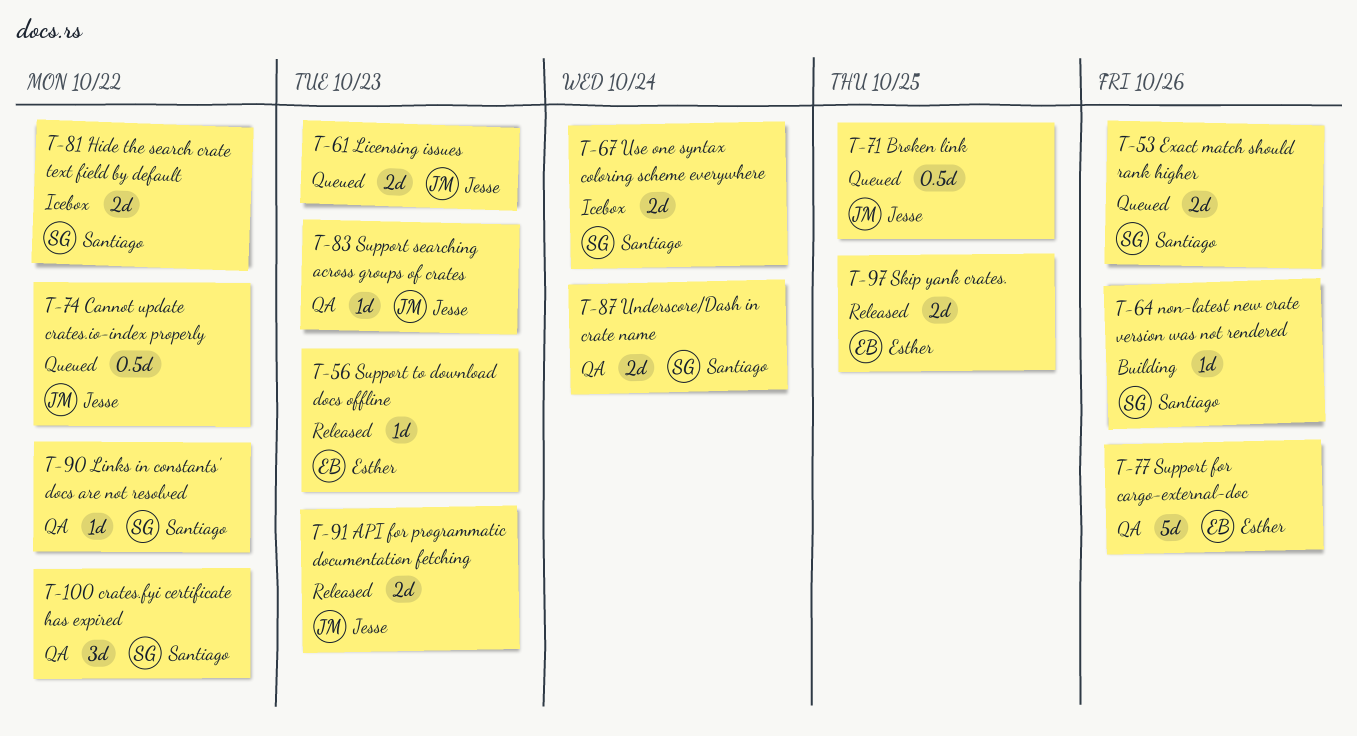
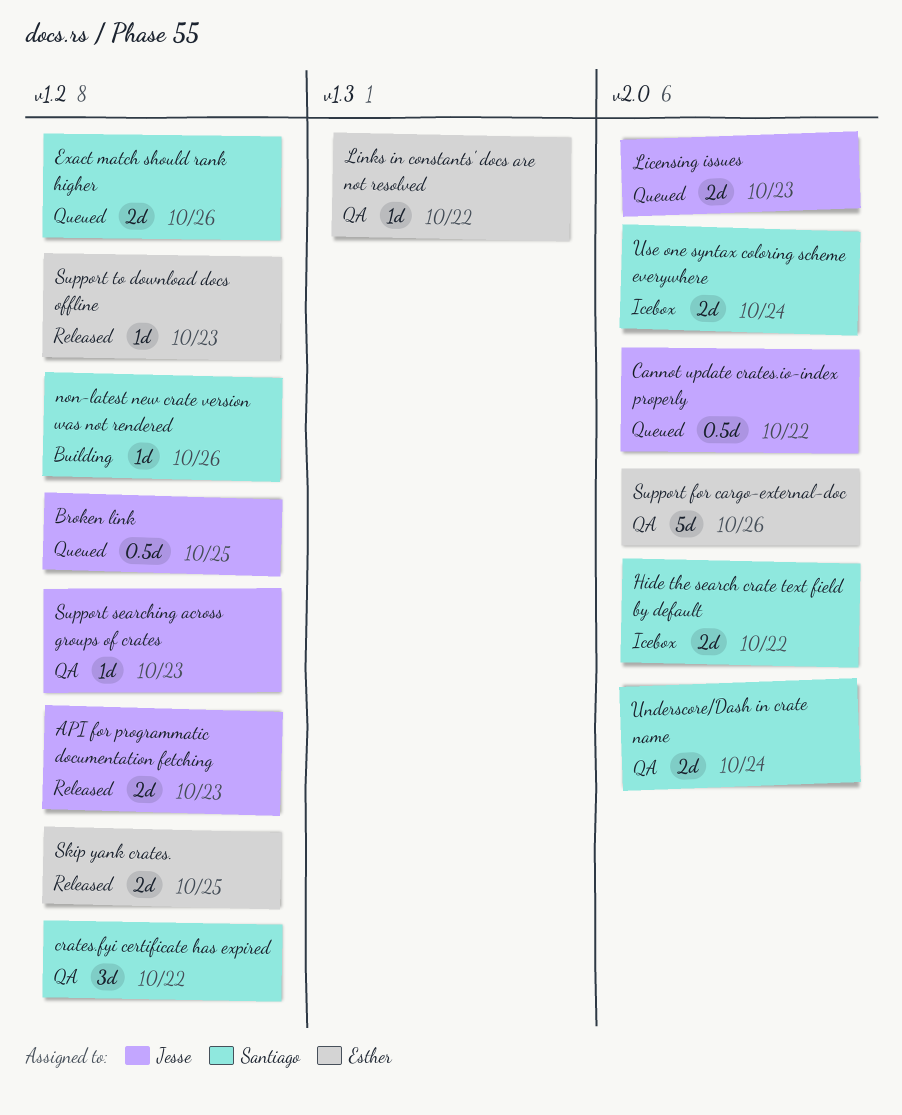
Links in constants' docs are not resolved, owner: Santiago -> Esther

